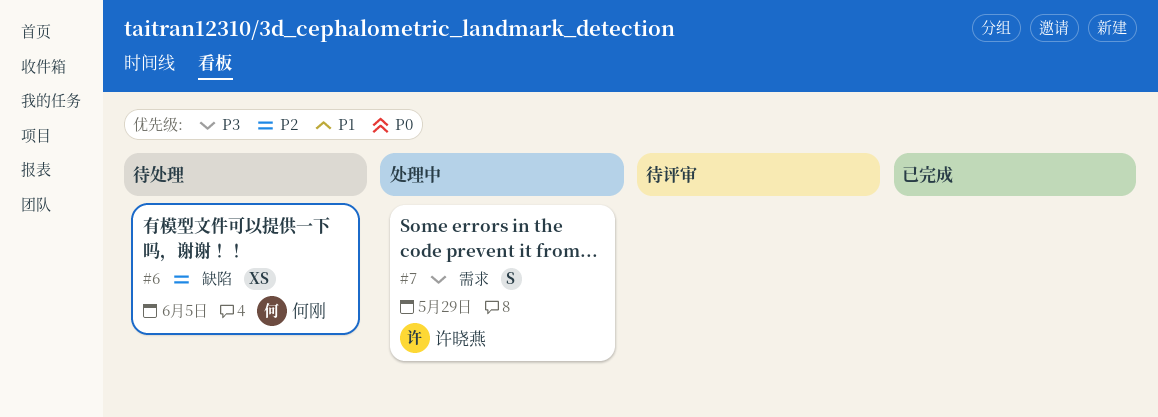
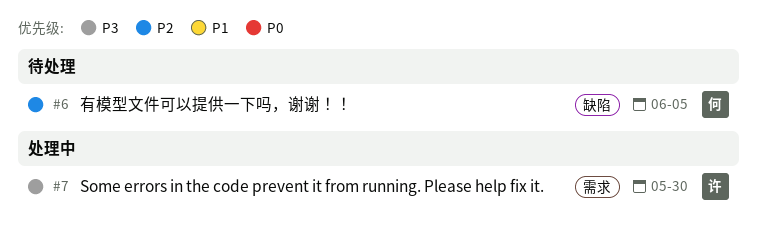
#7, due: May 29 -> May 30

